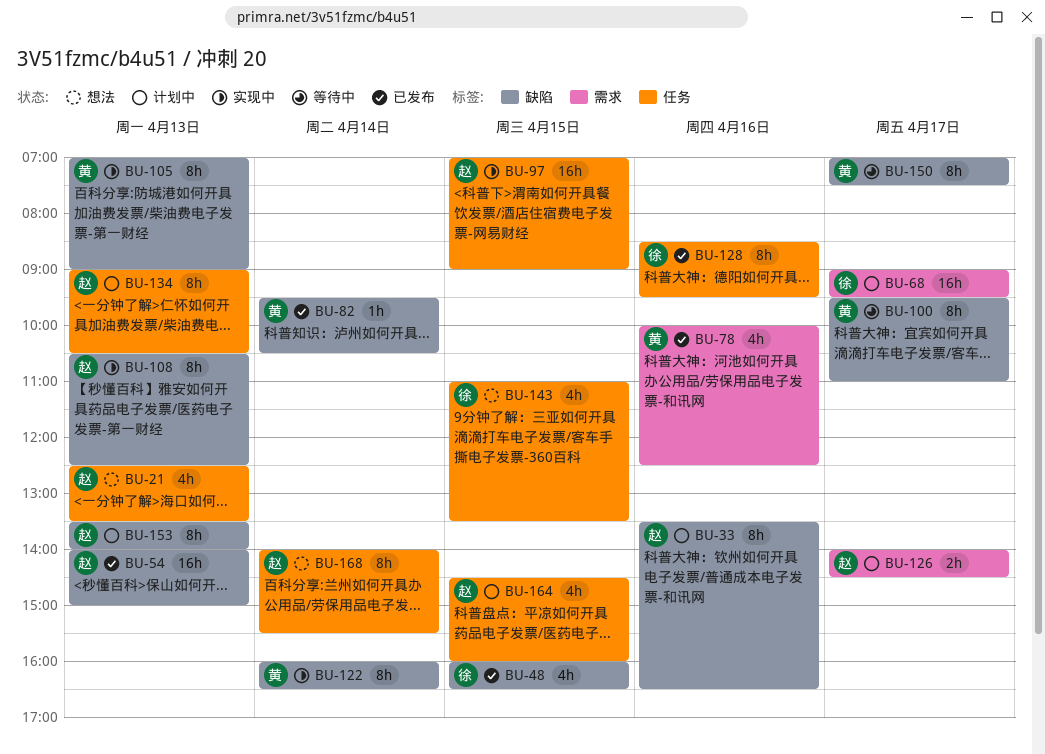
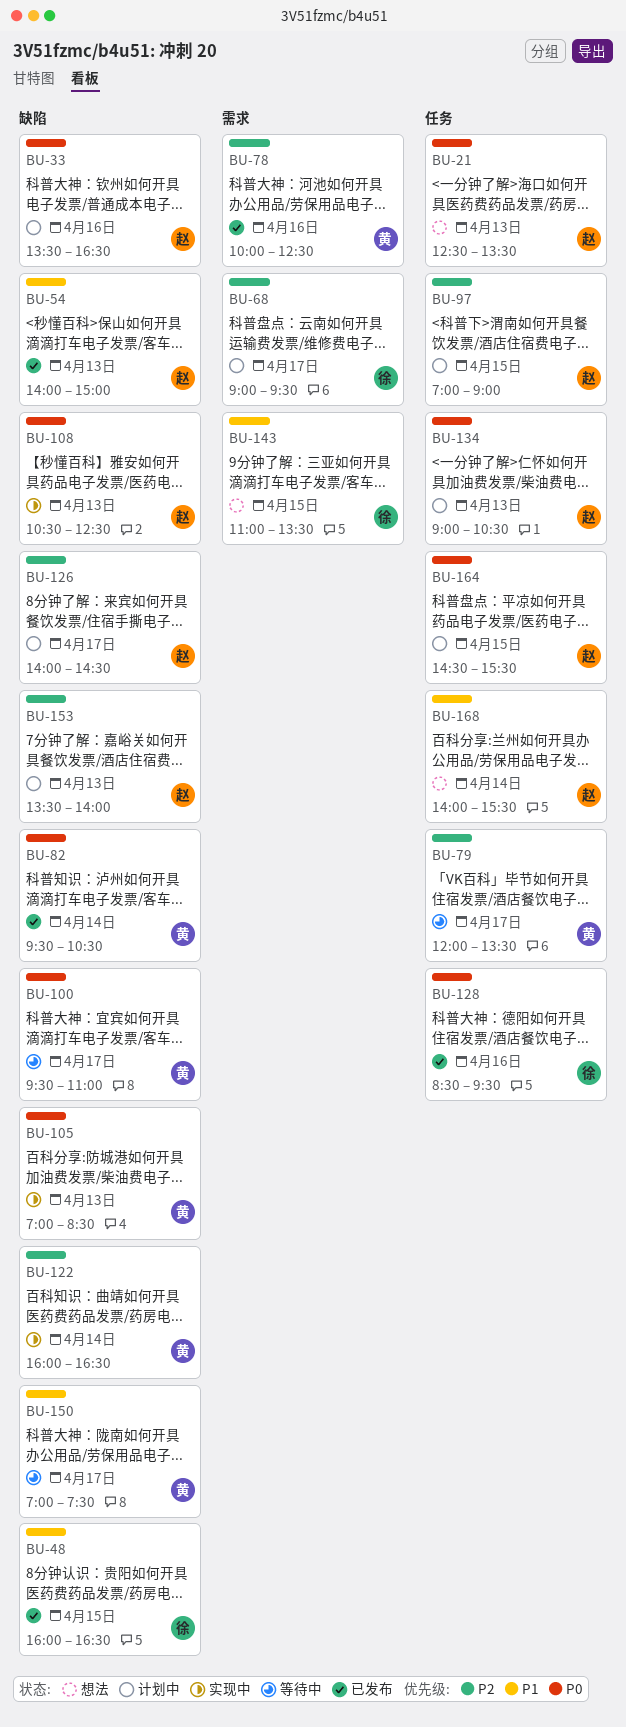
BU-79: none -> present
BU-97, status: 实现中 -> 计划中
BU-105, ends: 09:00 -> 08:30
BU-126, label: 需求 -> 缺陷
BU-143, label: 任务 -> 需求
BU-164, ends: 16:00 -> 15:30

